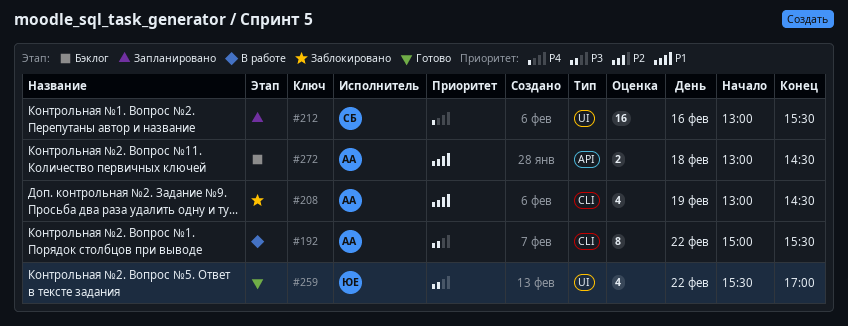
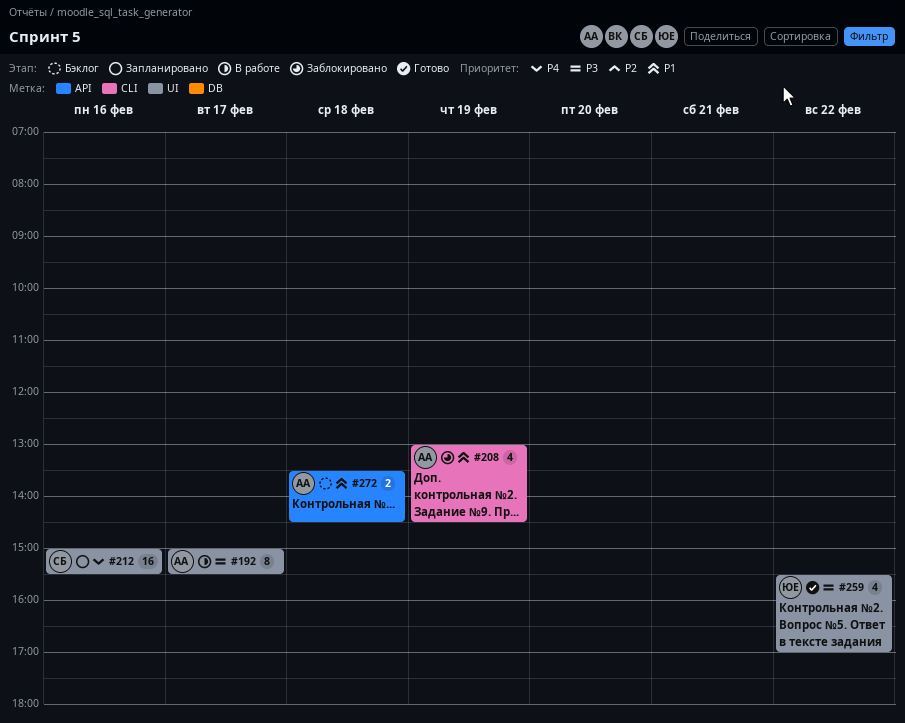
#192, label: CLI -> UI
#192, day: Feb 22 -> Feb 17
#212, begins: 13:00 -> 15:00
#272, begins: 13:00 -> 13:30

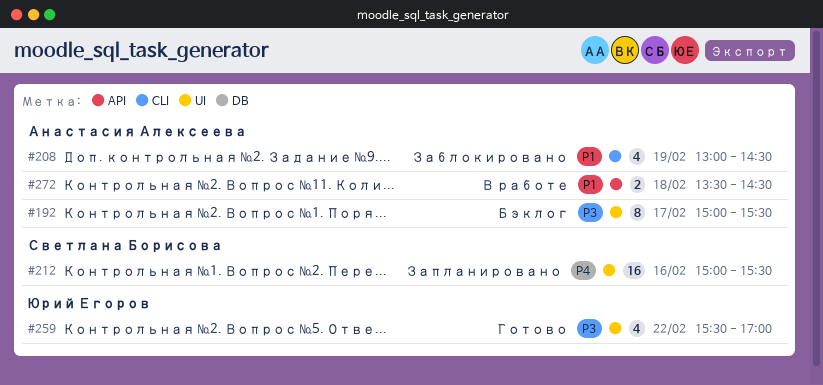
#192, status: В работе -> Бэклог
#272, status: Бэклог -> В работе

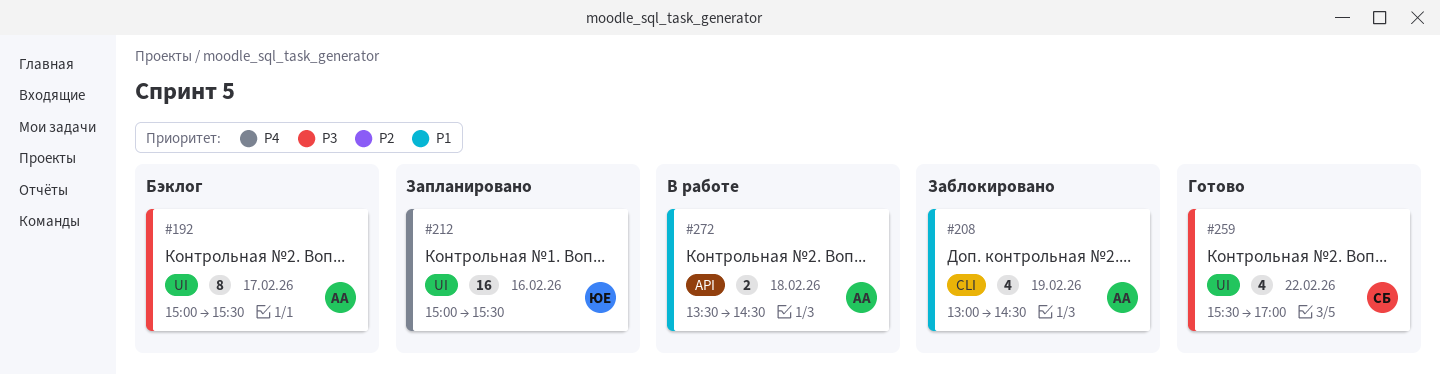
#212, owner: Светлана Борисова -> Юрий Егоров
#259, owner: Юрий Егоров -> Светлана Борисова

